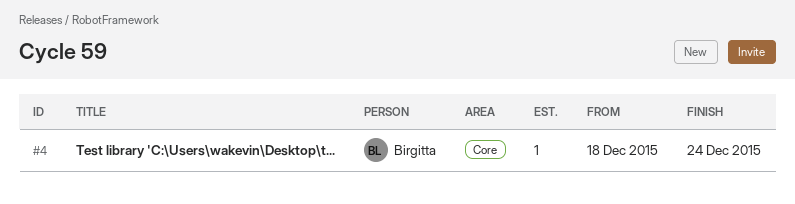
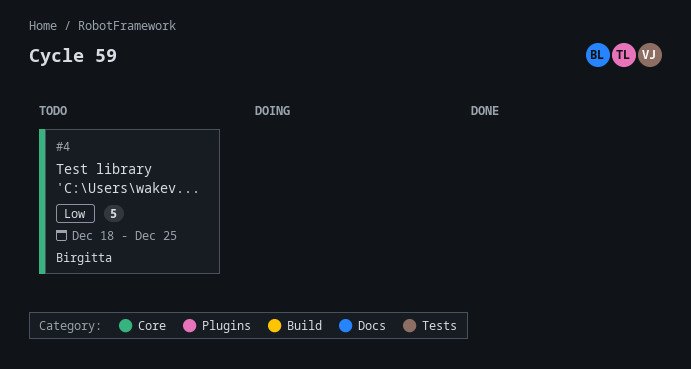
#4, estimate: 1 -> 5
#4, due: Dec 24 -> Dec 25

